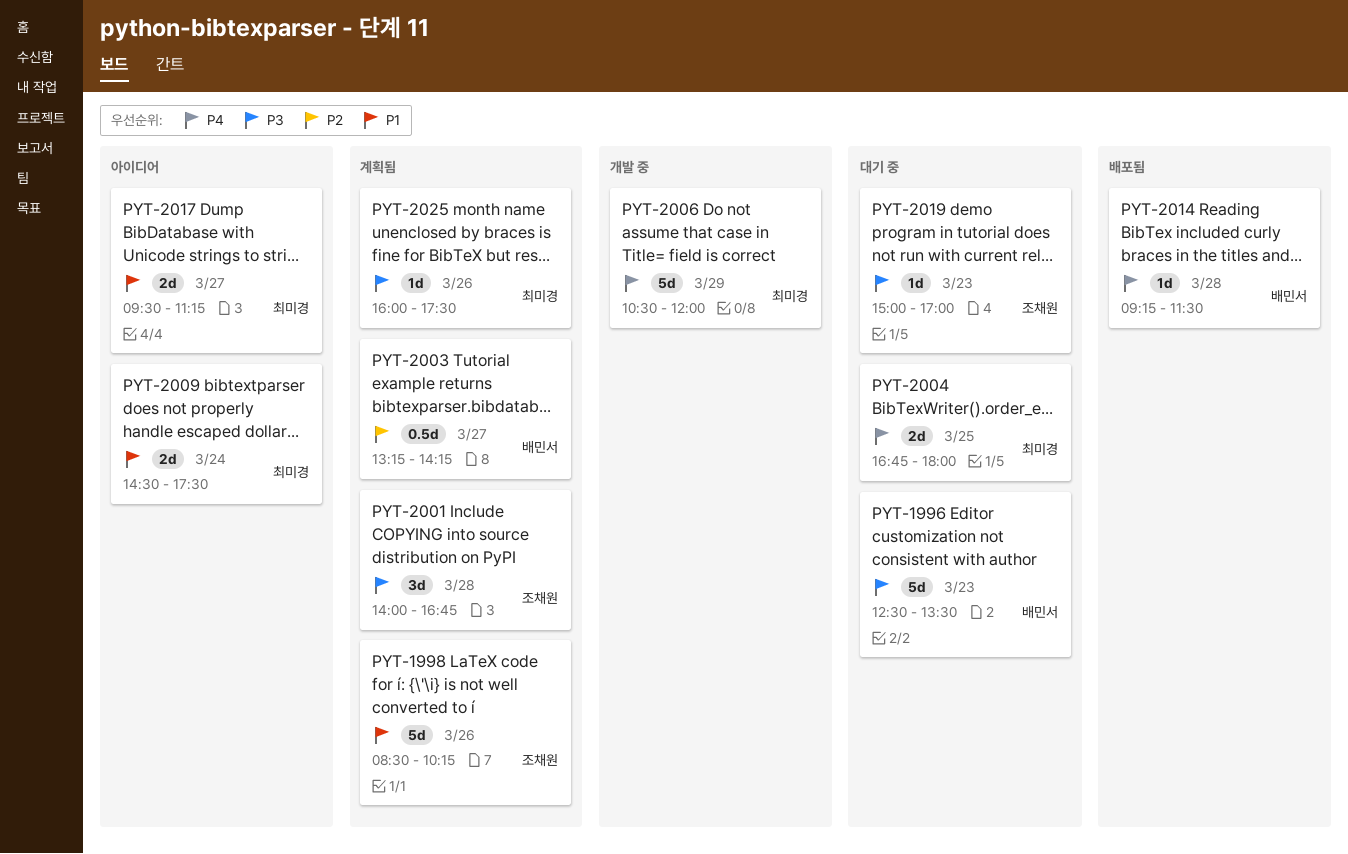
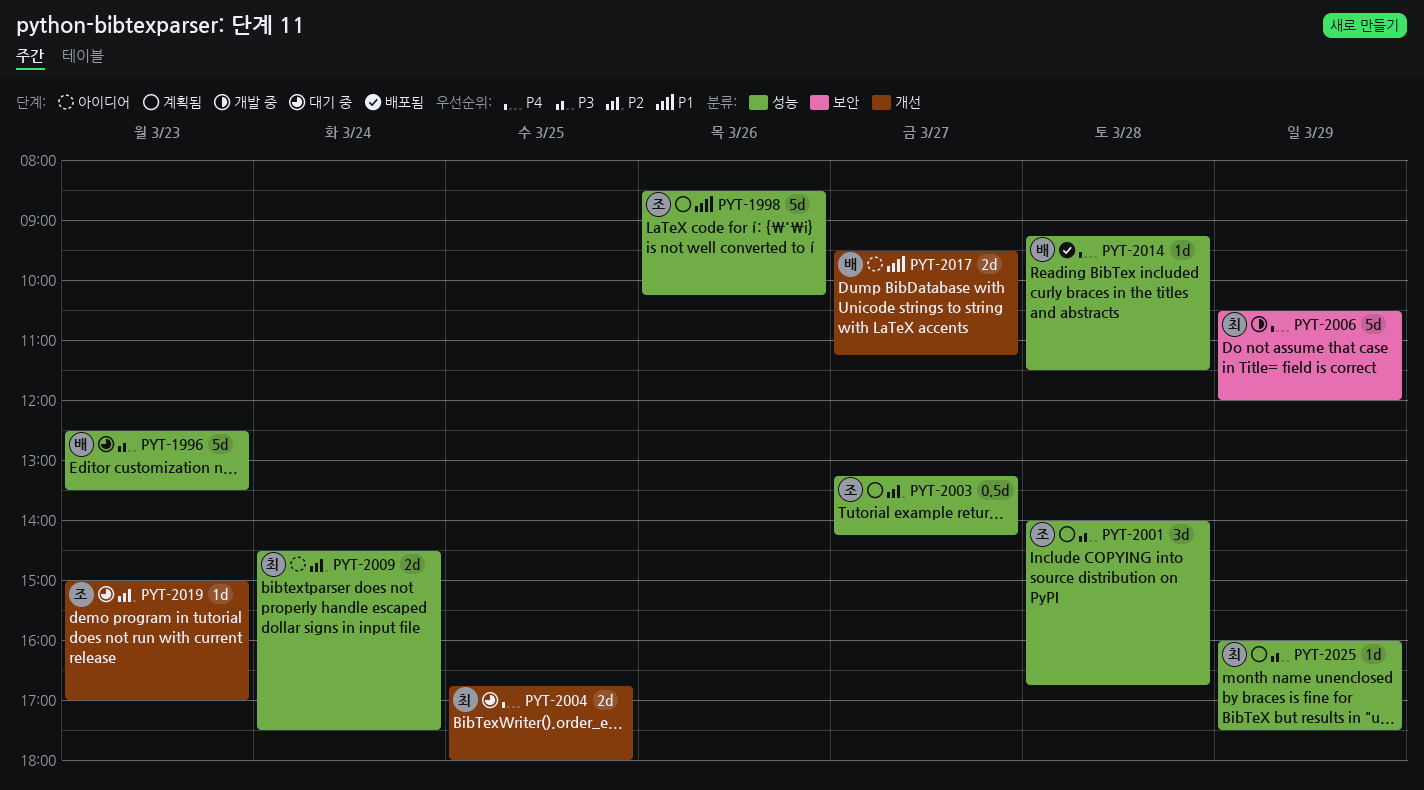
PYT-2003, owner: 배민서 -> 조채원
PYT-2009, priority: P1 -> P2
PYT-2017, owner: 최미경 -> 배민서
PYT-2019, priority: P3 -> P2
PYT-2025, day: Mar 26 -> Mar 29

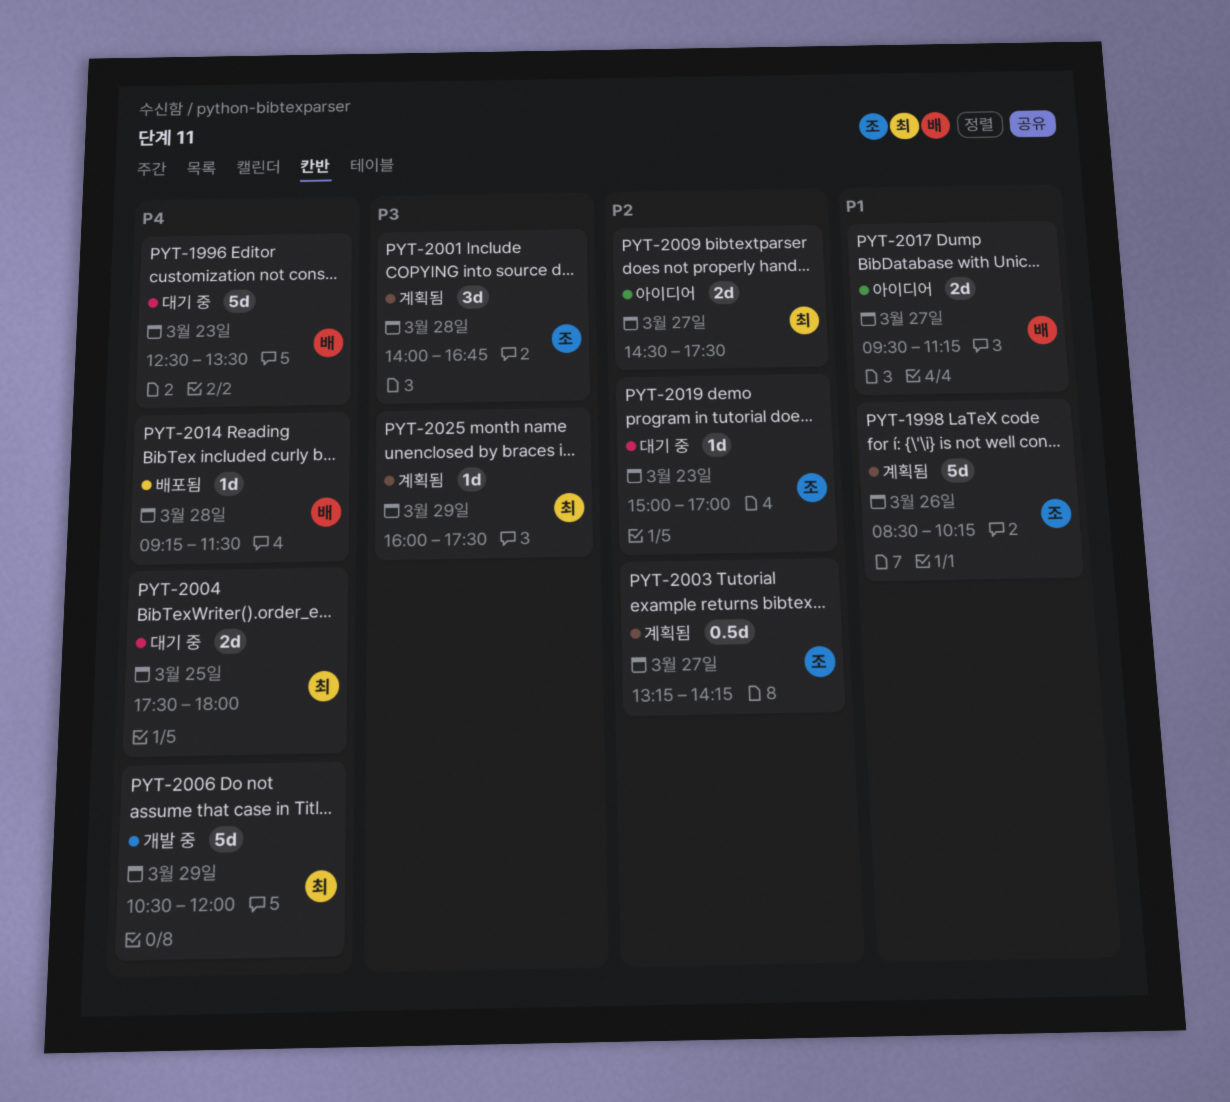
PYT-1996, priority: P3 -> P4
PYT-2004, begins: 16:45 -> 17:30
PYT-2009, day: Mar 24 -> Mar 27

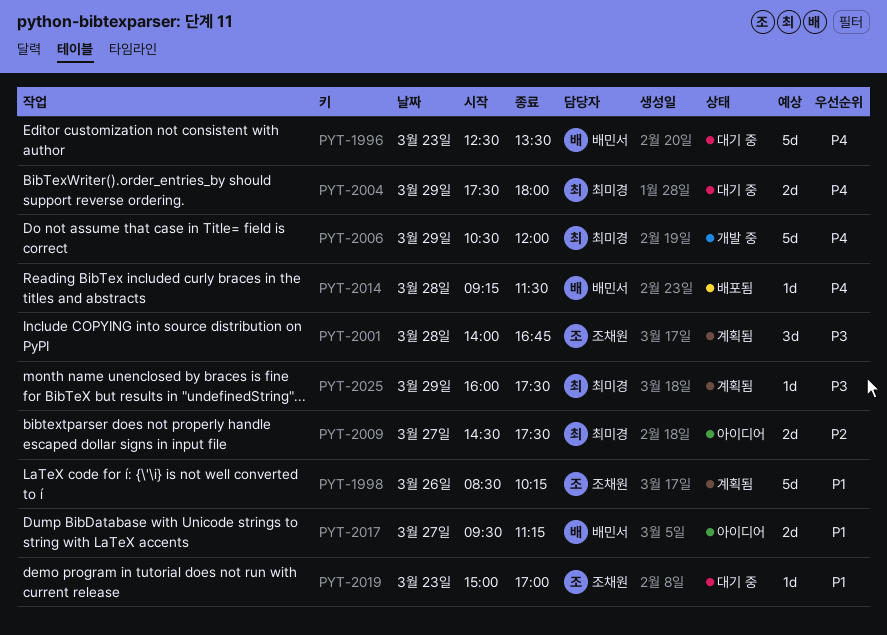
PYT-2003: present -> none
PYT-2004, day: Mar 25 -> Mar 29
PYT-2019, priority: P2 -> P1

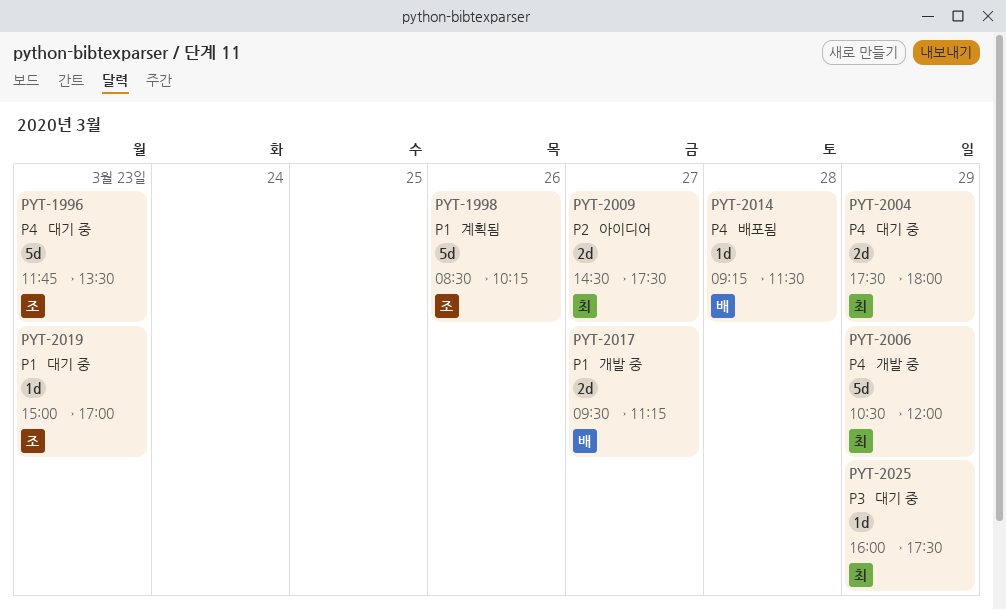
PYT-1996, owner: 배민서 -> 조채원
PYT-1996, begins: 12:30 -> 11:45
PYT-2001: present -> none
PYT-2017, status: 아이디어 -> 개발 중
PYT-2025, status: 계획됨 -> 대기 중

